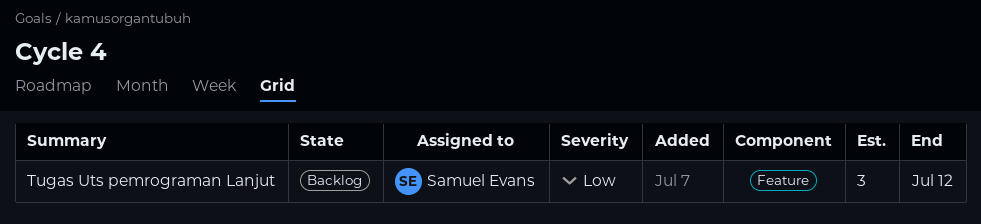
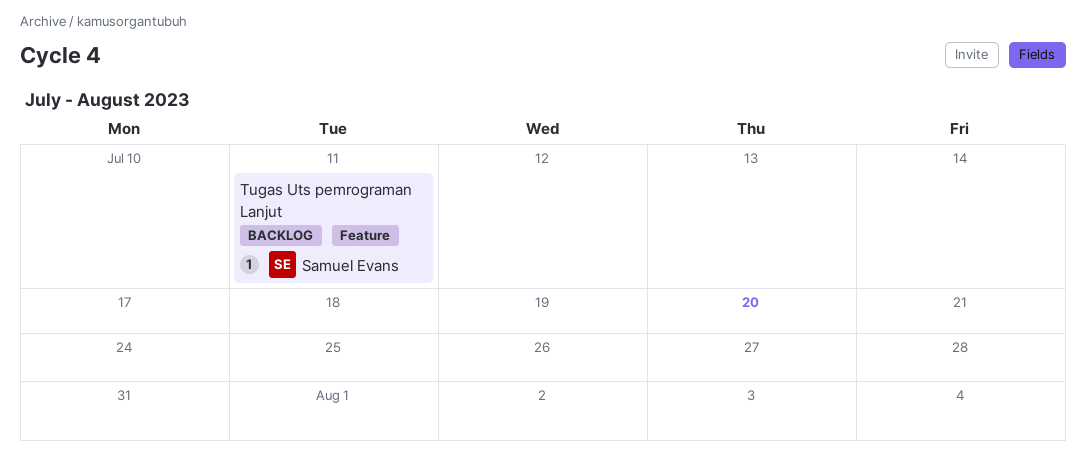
Tugas Uts pemrograman Lanjut, estimate: 3 -> 1
Tugas Uts pemrograman Lanjut, due: Jul 12 -> Jul 11

